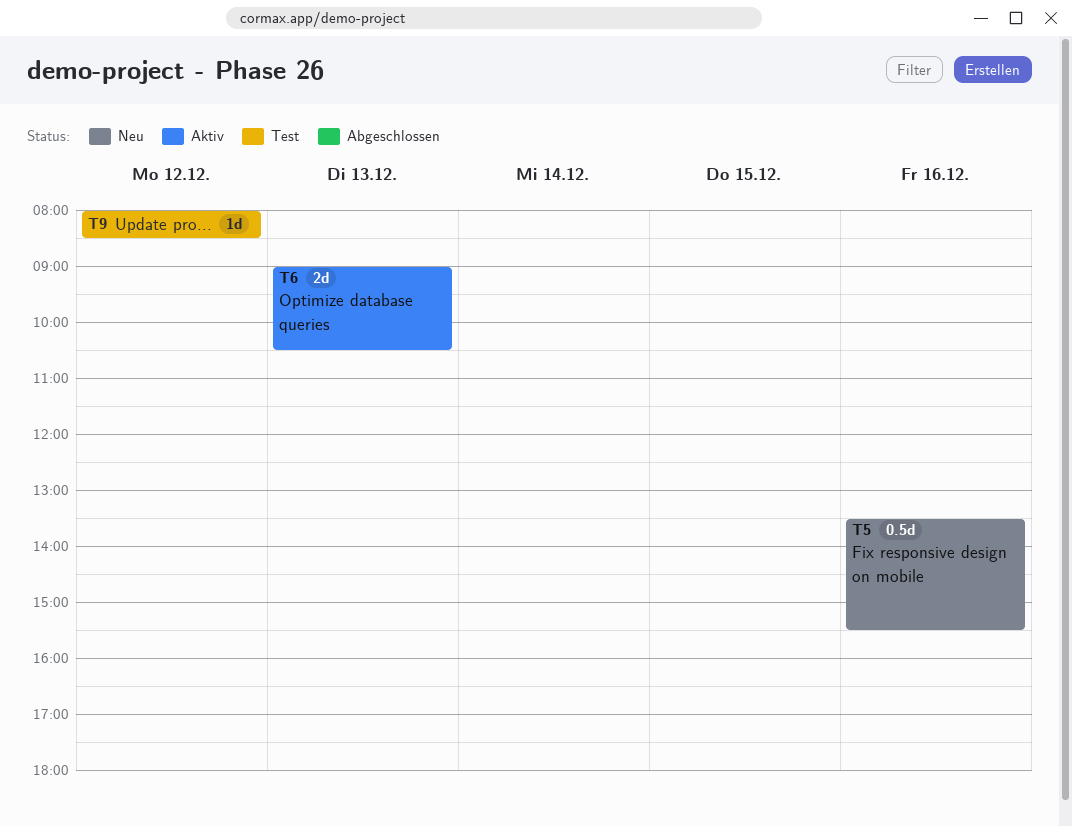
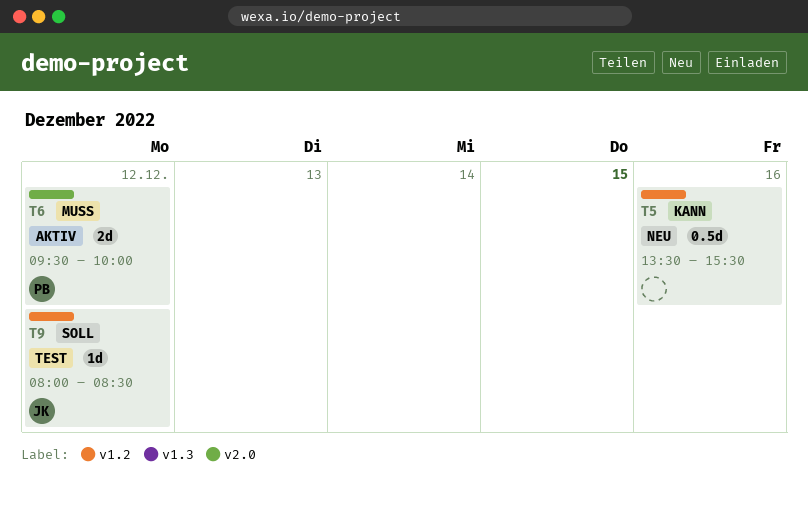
T6, day: Dec 13 -> Dec 12
T6, begins: 09:00 -> 09:30
T6, ends: 10:30 -> 10:00

